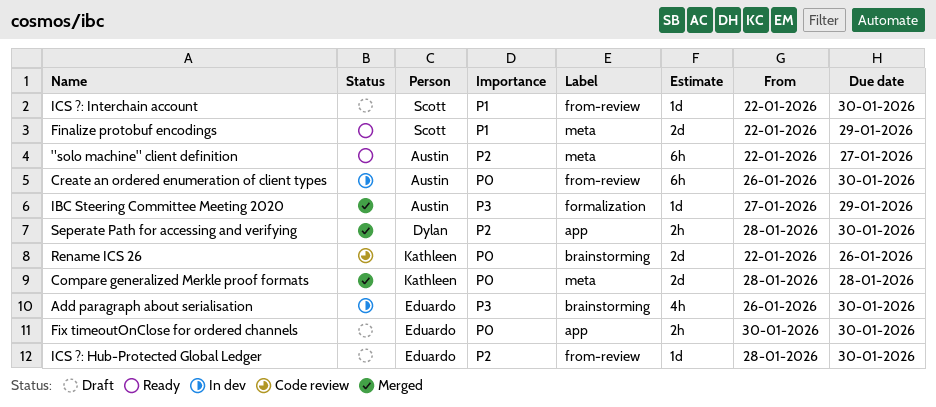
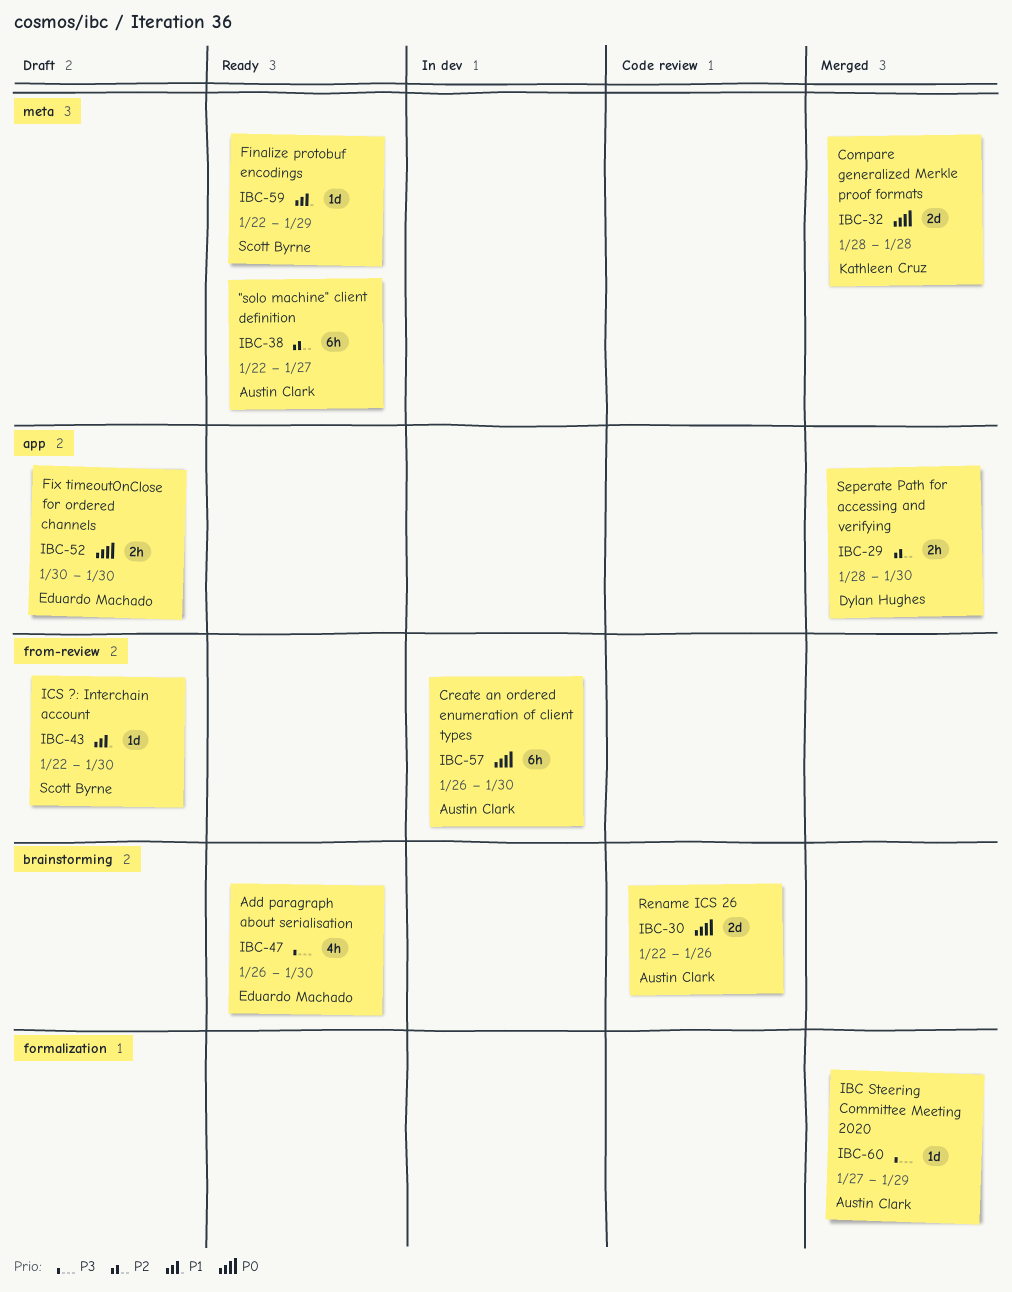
Add paragraph about serialisation, status: In dev -> Ready
Finalize protobuf encodings, estimate: 2d -> 1d
ICS ?: Hub-Protected Global Ledger: present -> none
Rename ICS 26, owner: Kathleen Cruz -> Austin Clark

